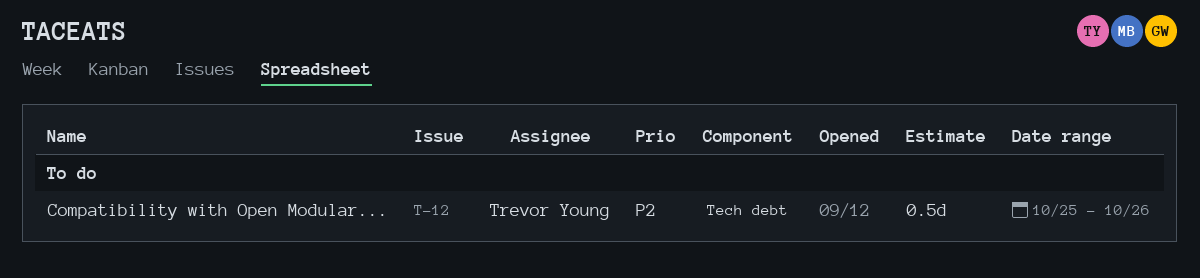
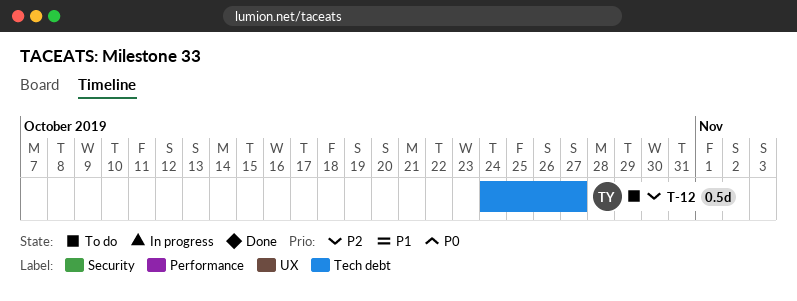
T-12, start: Oct 25 -> Oct 24
T-12, due: Oct 26 -> Oct 27

